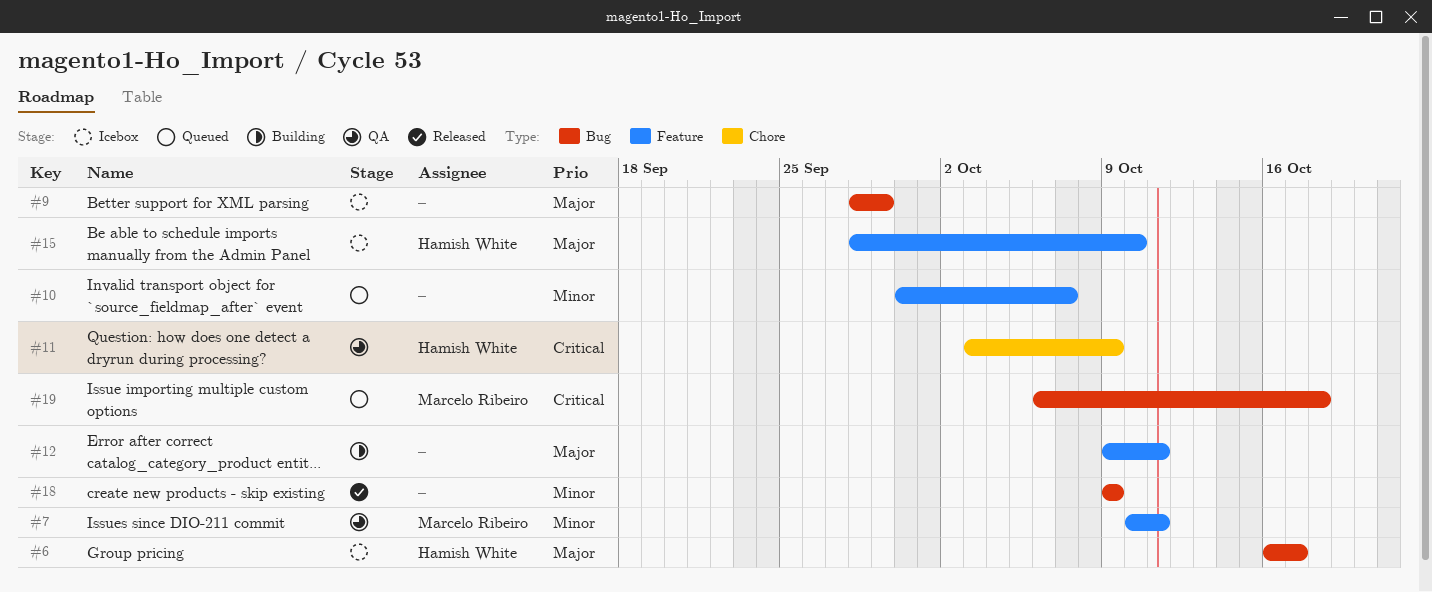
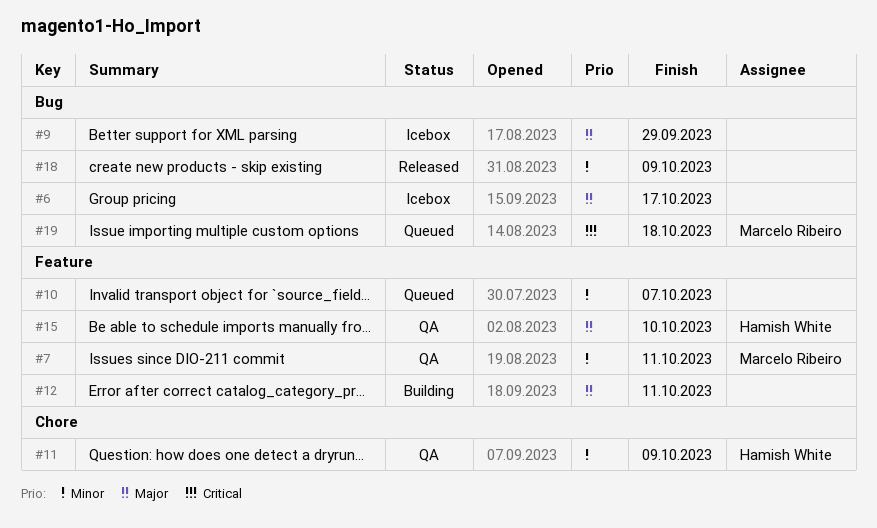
#6, owner: Hamish White -> none
#11, priority: Critical -> Minor
#15, status: Icebox -> QA

